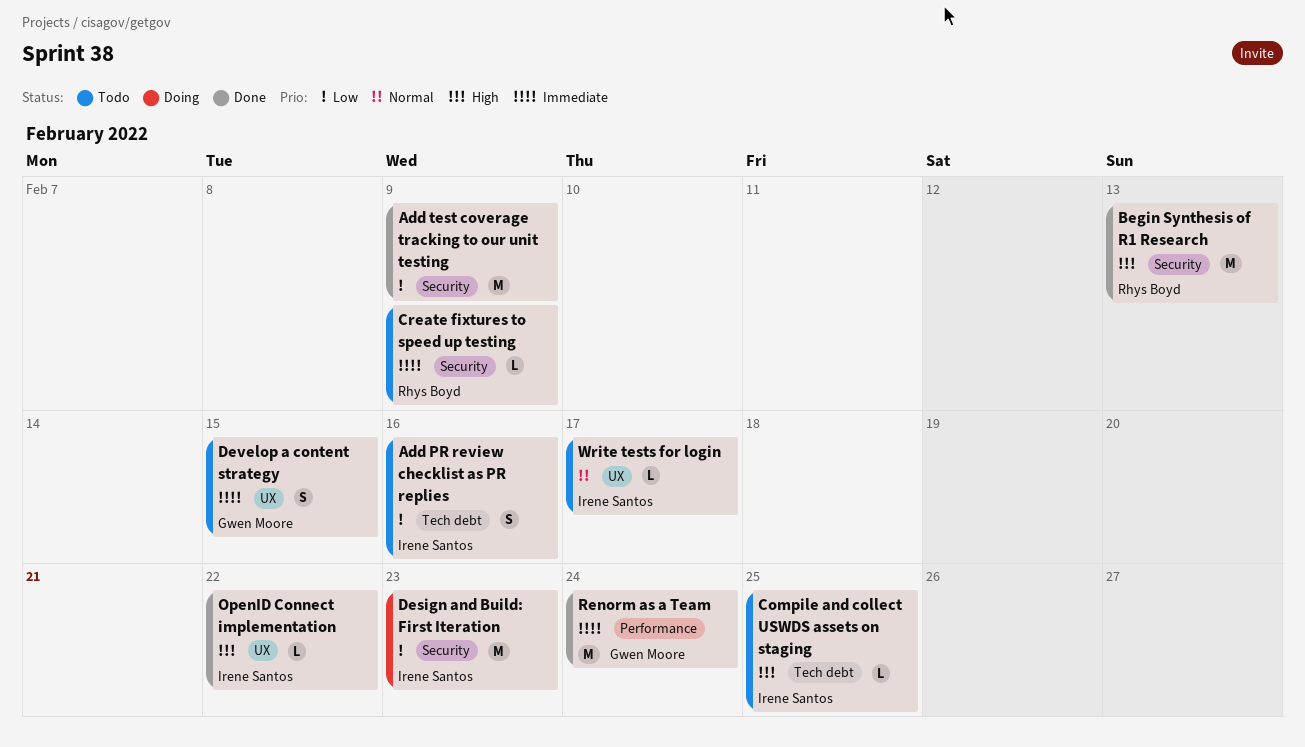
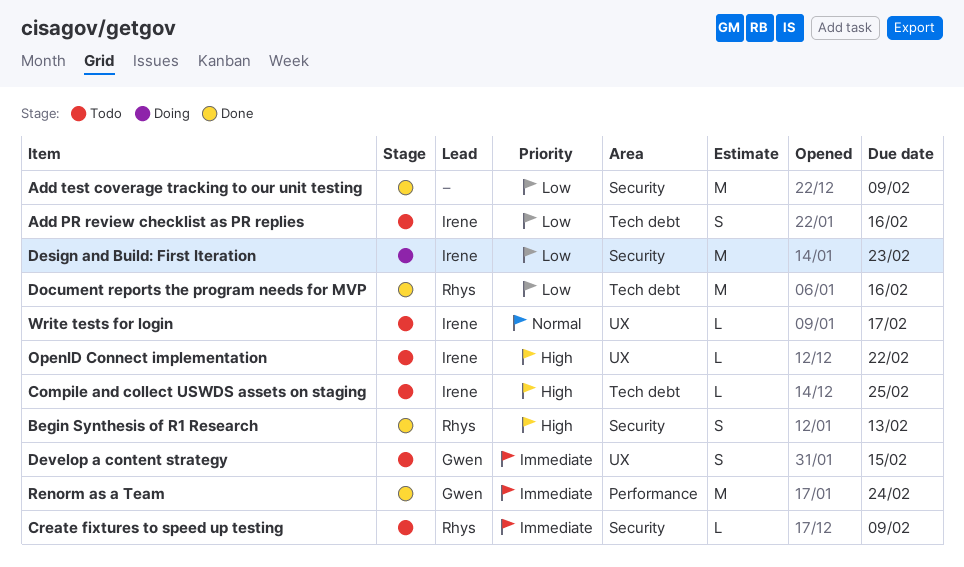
Begin Synthesis of R1 Research, estimate: M -> S
Document reports the program needs for MVP: none -> present
OpenID Connect implementation, status: Done -> Todo

